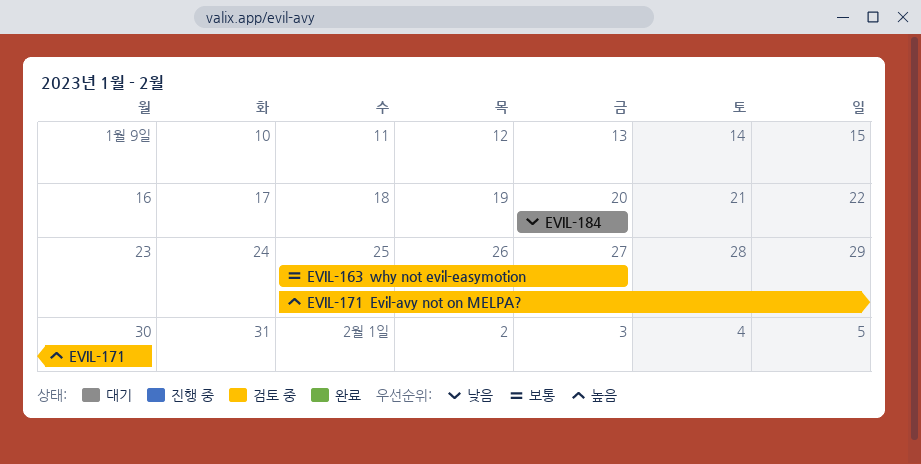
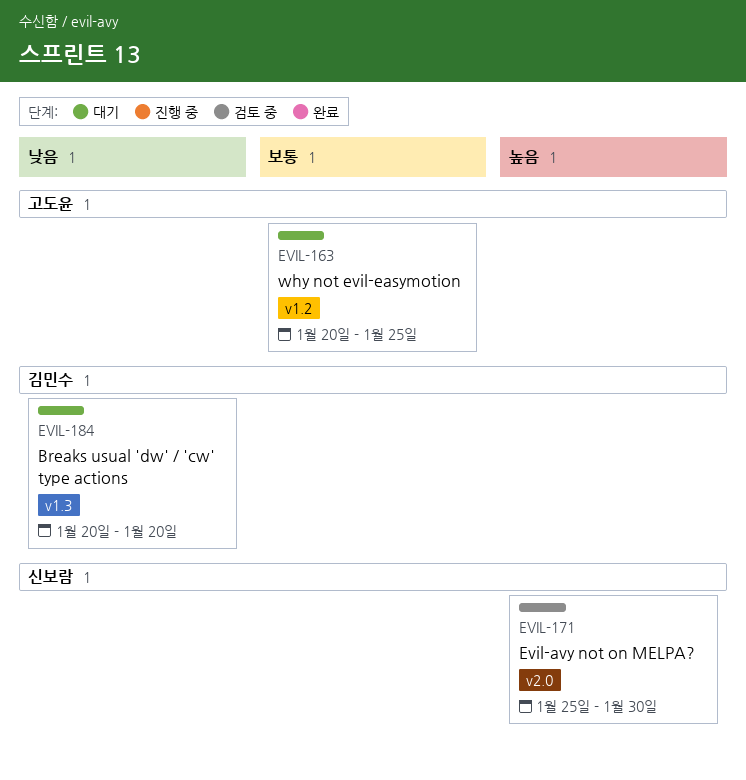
EVIL-163, status: 검토 중 -> 대기
EVIL-163, start: Jan 25 -> Jan 20
EVIL-163, due: Jan 27 -> Jan 25

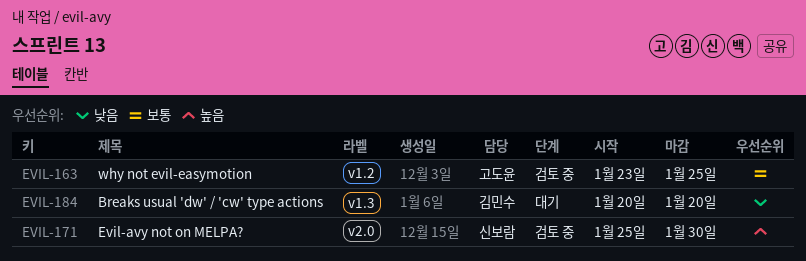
EVIL-163, status: 대기 -> 검토 중
EVIL-163, start: Jan 20 -> Jan 23

